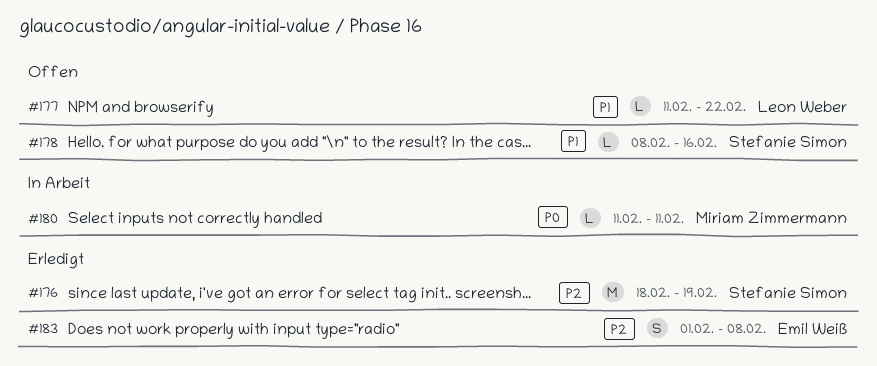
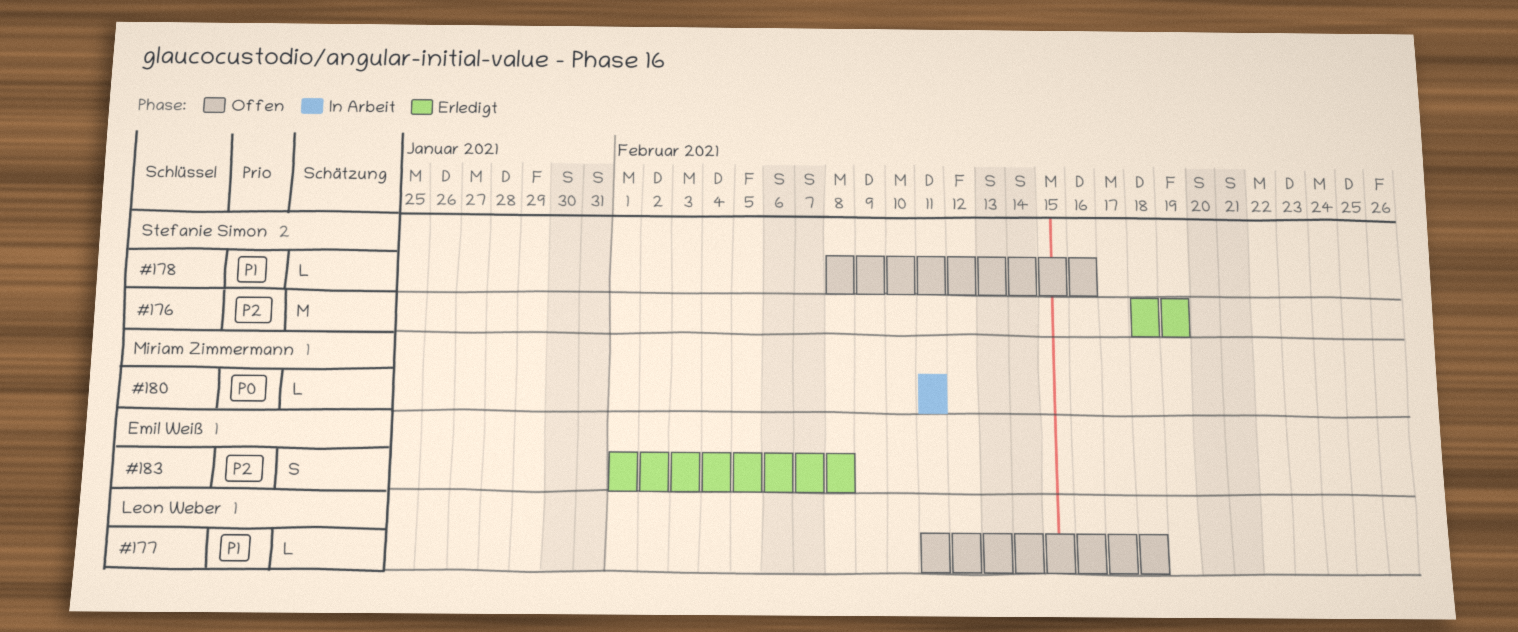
#177, due: Feb 22 -> Feb 18

